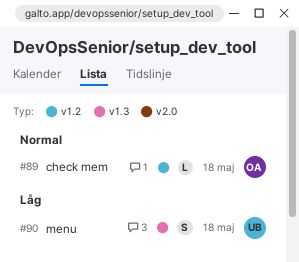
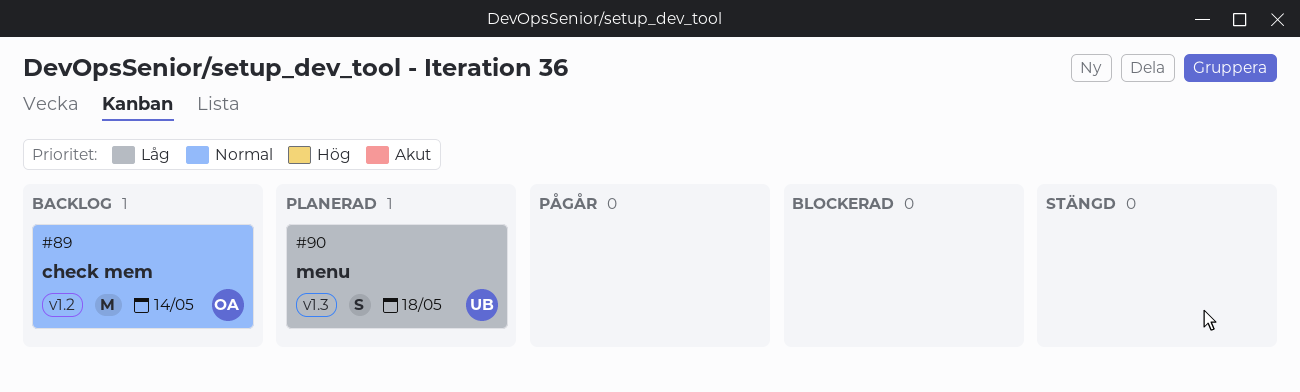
#89, estimate: L -> M
#89, due: May 18 -> May 14

